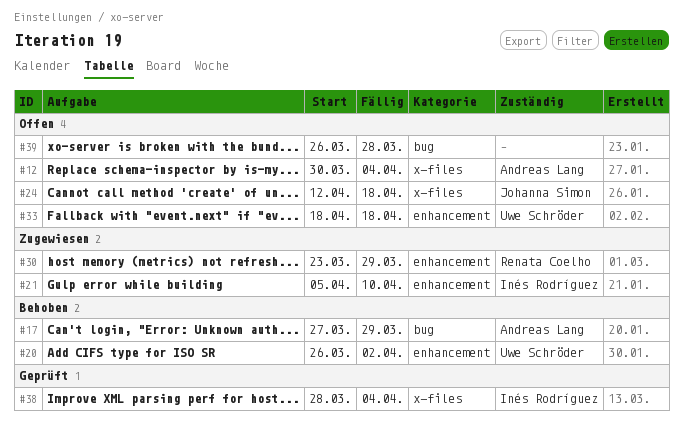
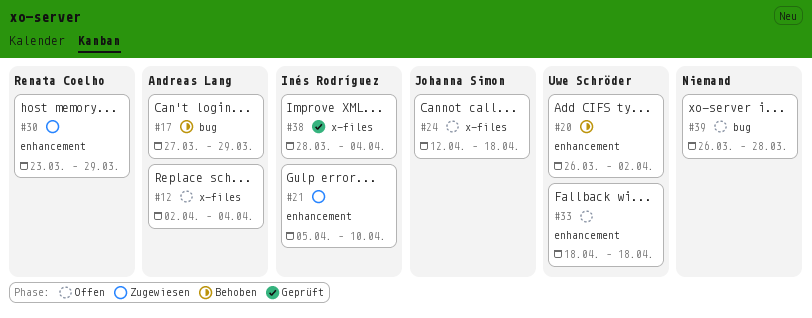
#12, start: Mar 30 -> Apr 2

